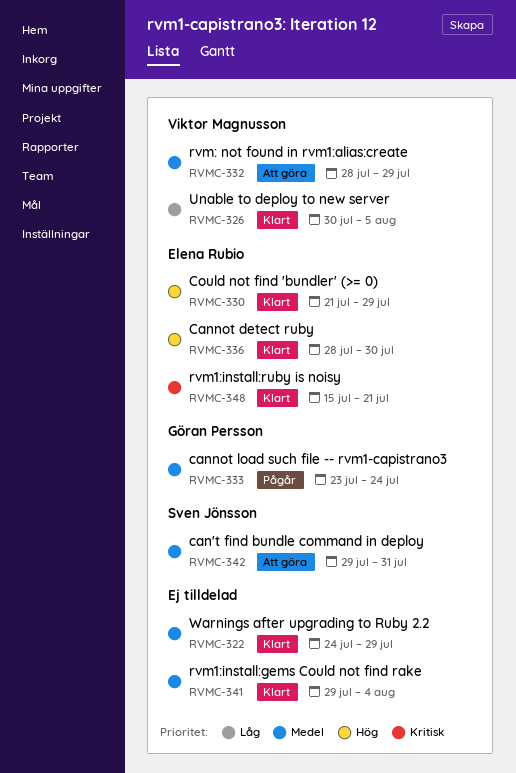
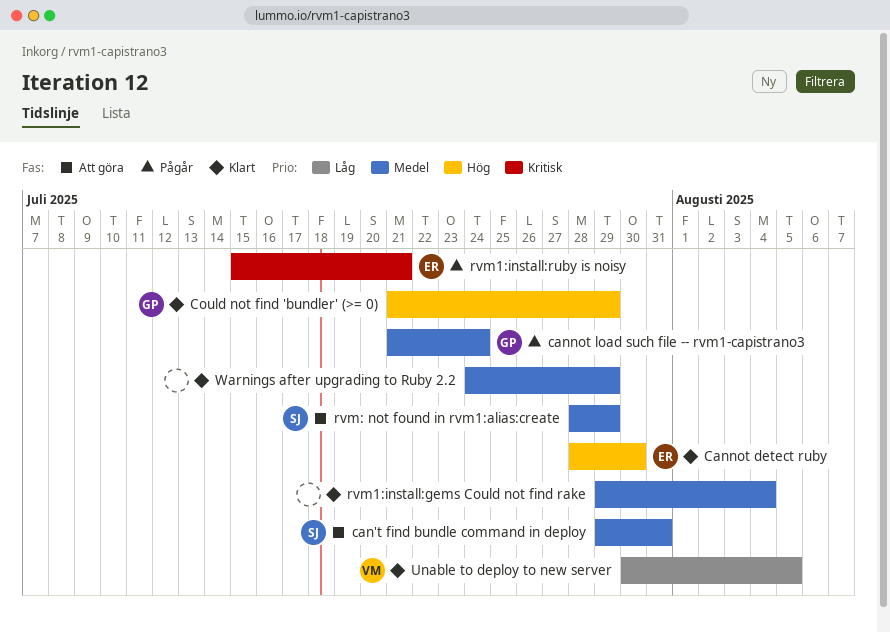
cannot load such file -- rvm1-capistrano3, start: Jul 23 -> Jul 21
Could not find 'bundler' (>= 0), owner: Elena Rubio -> Göran Persson
rvm1:install:ruby is noisy, status: Klart -> Pågår
rvm: not found in rvm1:alias:create, owner: Viktor Magnusson -> Sven Jönsson

